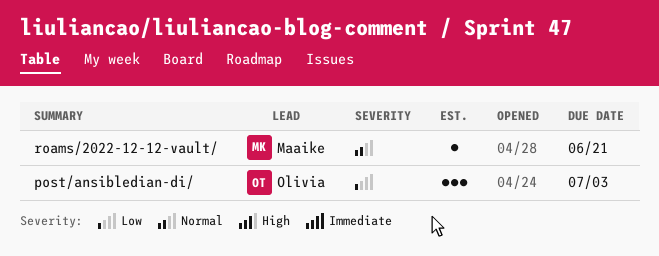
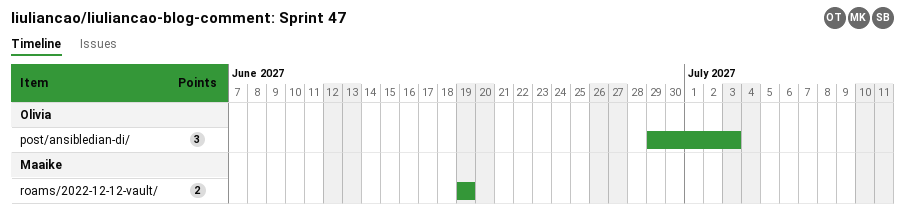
roams/2022-12-12-vault/, estimate: 1 -> 2
roams/2022-12-12-vault/, due: Jun 21 -> Jun 19

